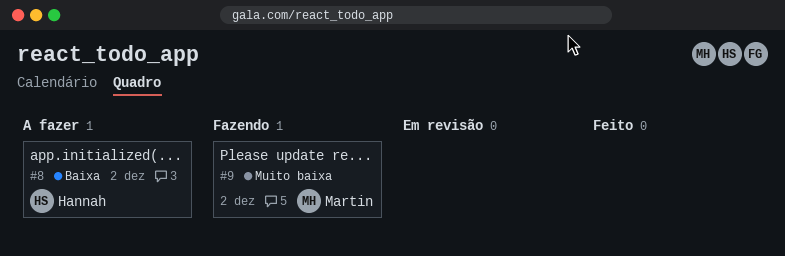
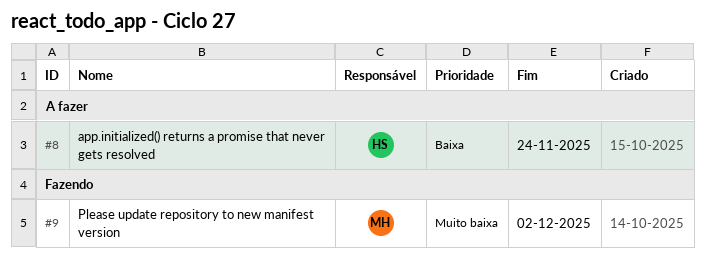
#8, due: Dec 2 -> Nov 24

